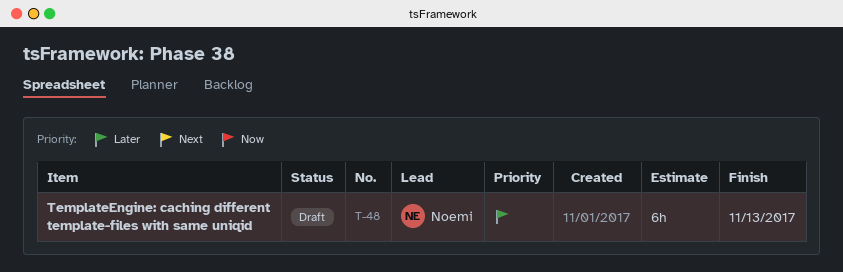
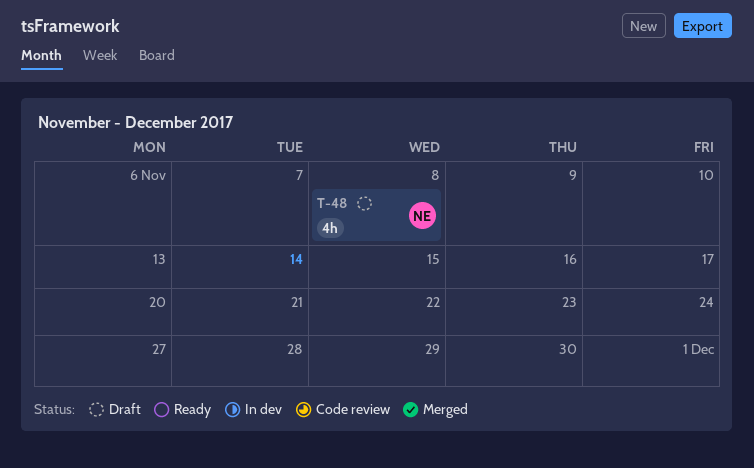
T-48, estimate: 6h -> 4h
T-48, due: Nov 13 -> Nov 8

